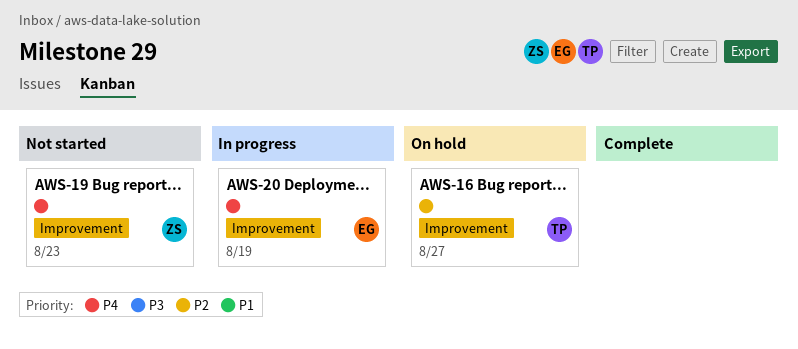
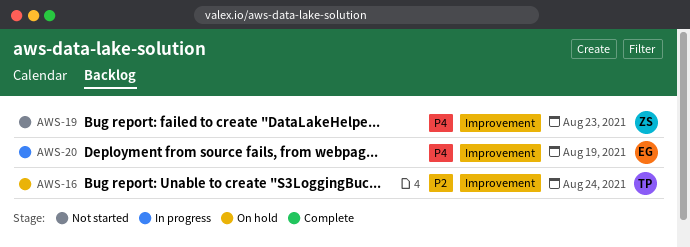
AWS-16, due: Aug 27 -> Aug 24

